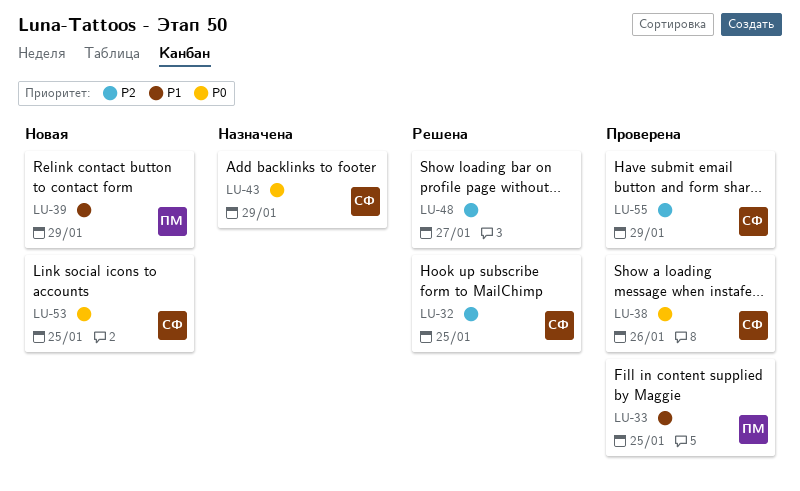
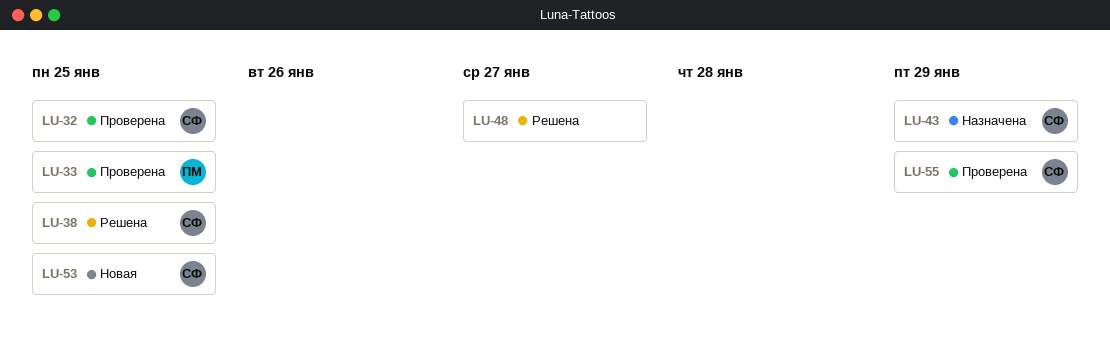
LU-32, status: Решена -> Проверена
LU-38, status: Проверена -> Решена
LU-38, due: Jan 26 -> Jan 25
LU-39: present -> none

